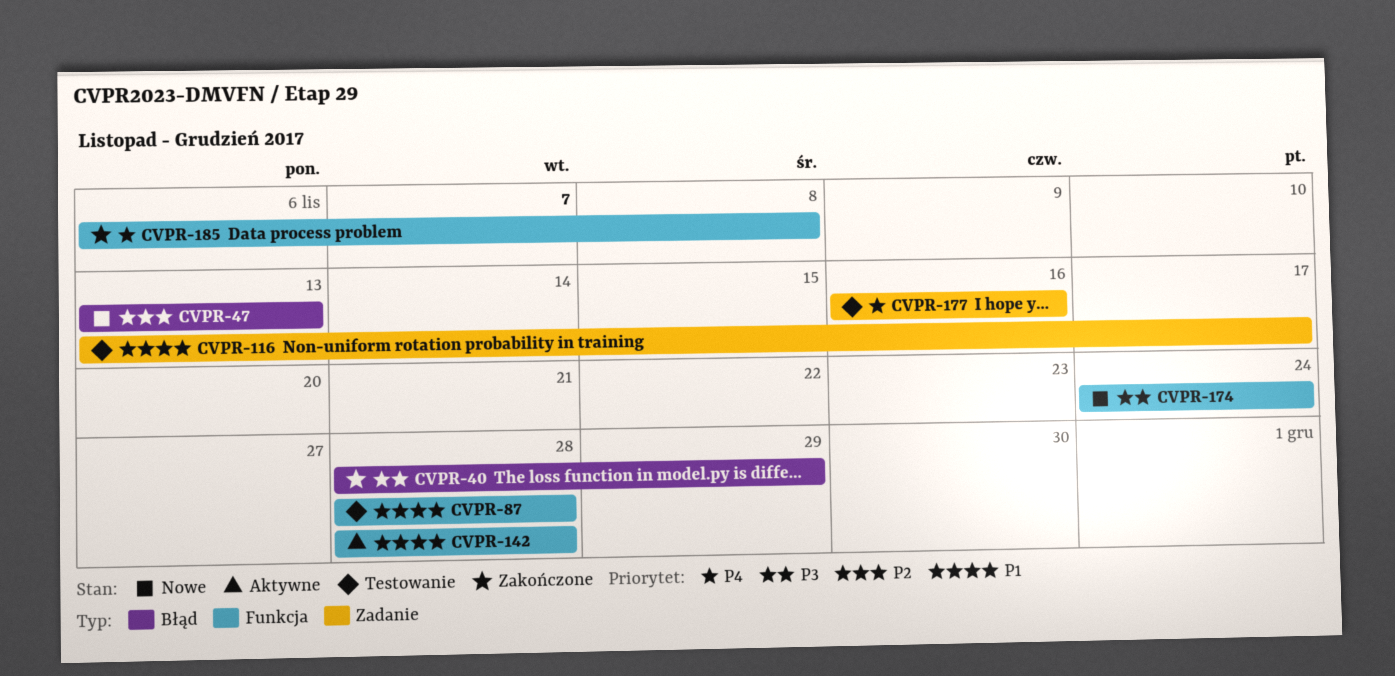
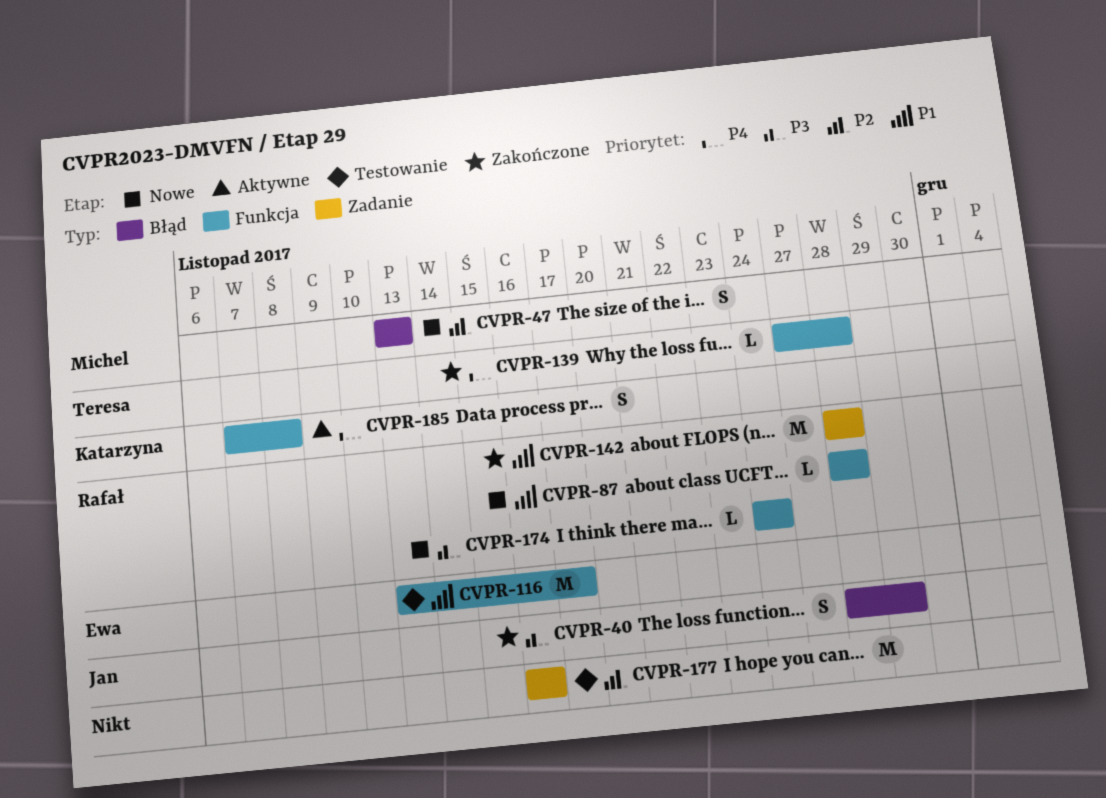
CVPR-87, status: Testowanie -> Nowe
CVPR-116, label: Zadanie -> Funkcja
CVPR-139: none -> present
CVPR-142, status: Aktywne -> Zakończone
CVPR-142, label: Funkcja -> Zadanie
CVPR-177, priority: P4 -> P2
CVPR-185, status: Zakończone -> Aktywne
CVPR-185, start: Nov 6 -> Nov 7

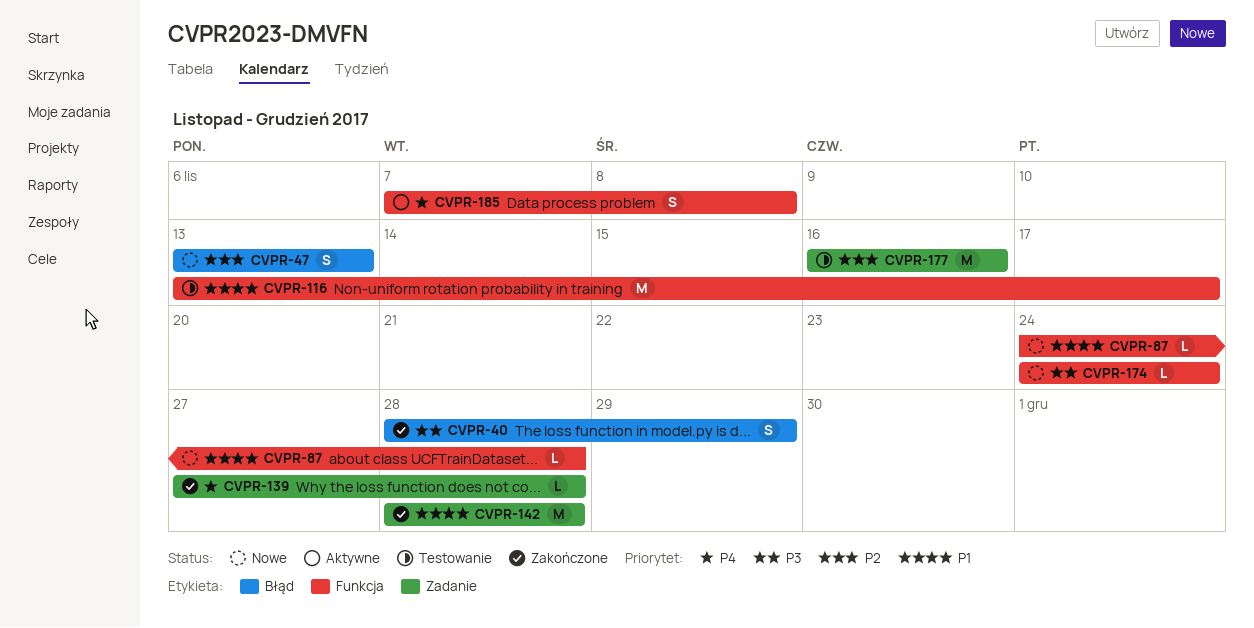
CVPR-87, start: Nov 28 -> Nov 24
CVPR-139, label: Funkcja -> Zadanie

